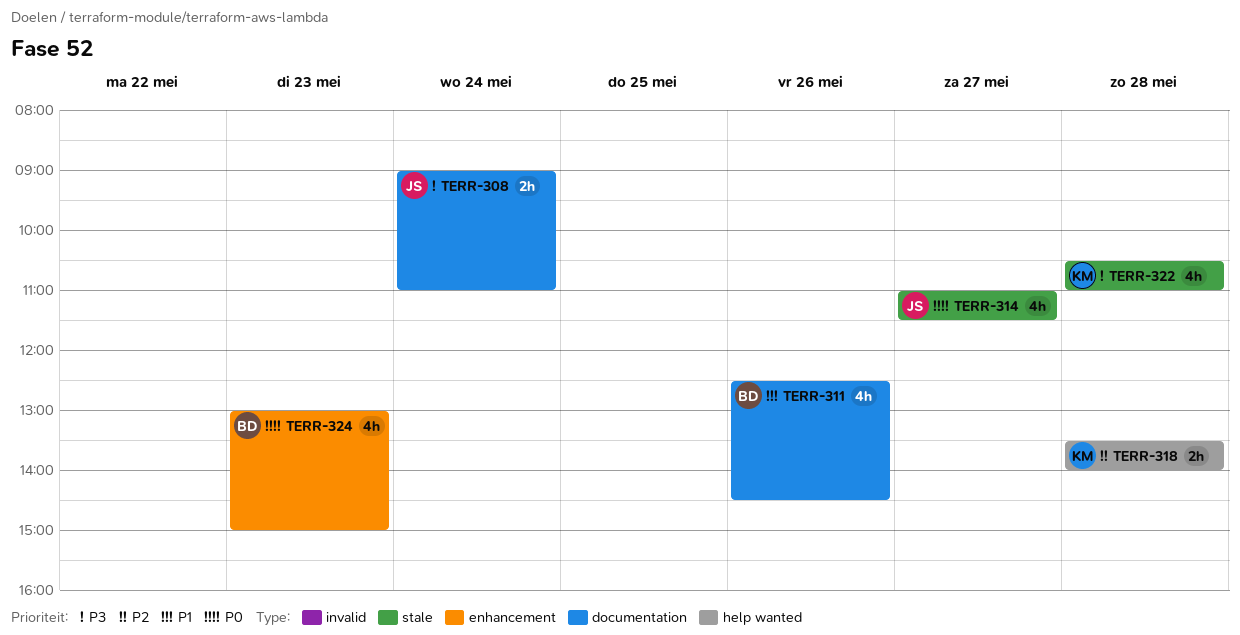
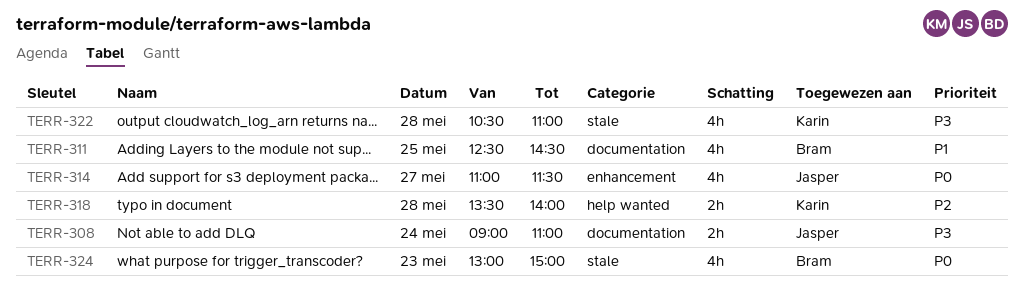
TERR-311, day: May 26 -> May 25
TERR-314, label: stale -> enhancement
TERR-324, label: enhancement -> stale

